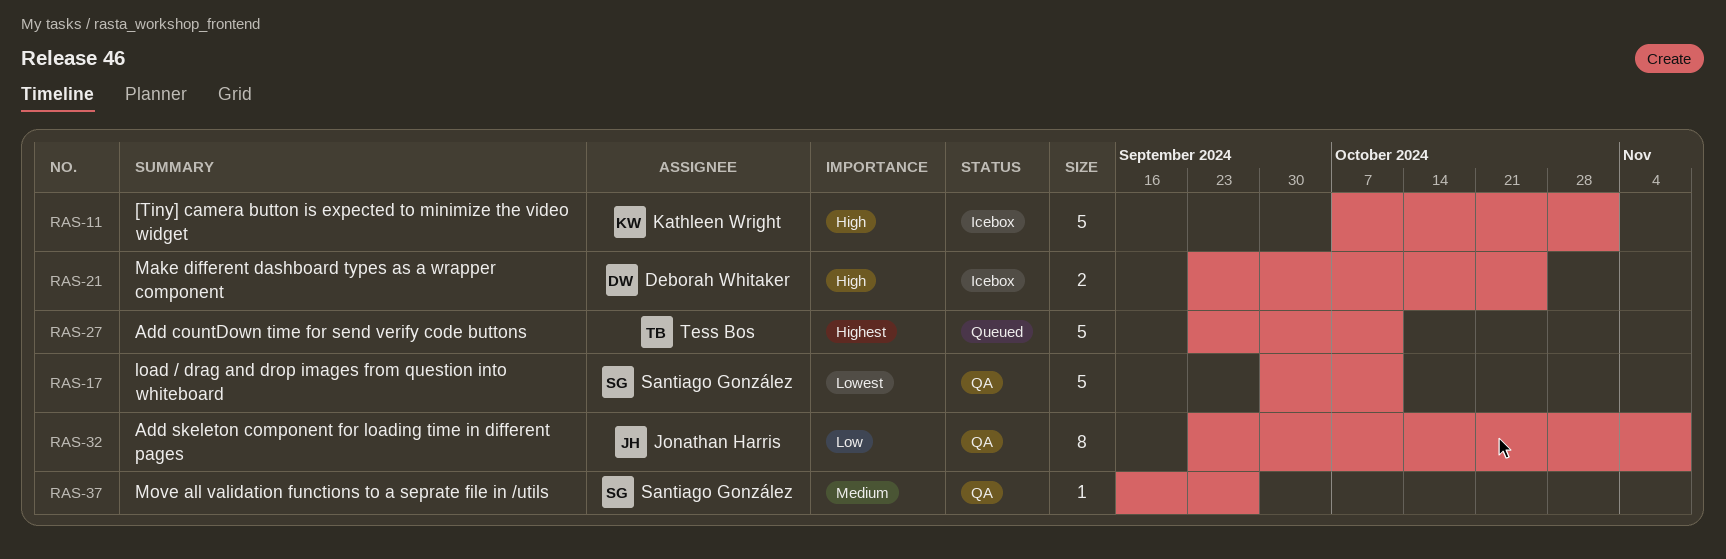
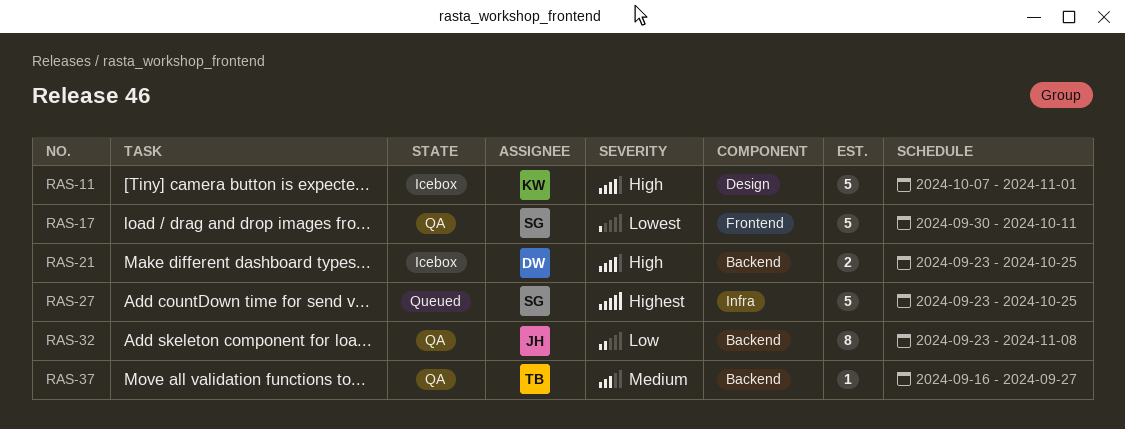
RAS-27, owner: Tess Bos -> Santiago González
RAS-27, due: Oct 11 -> Oct 25
RAS-37, owner: Santiago González -> Tess Bos

